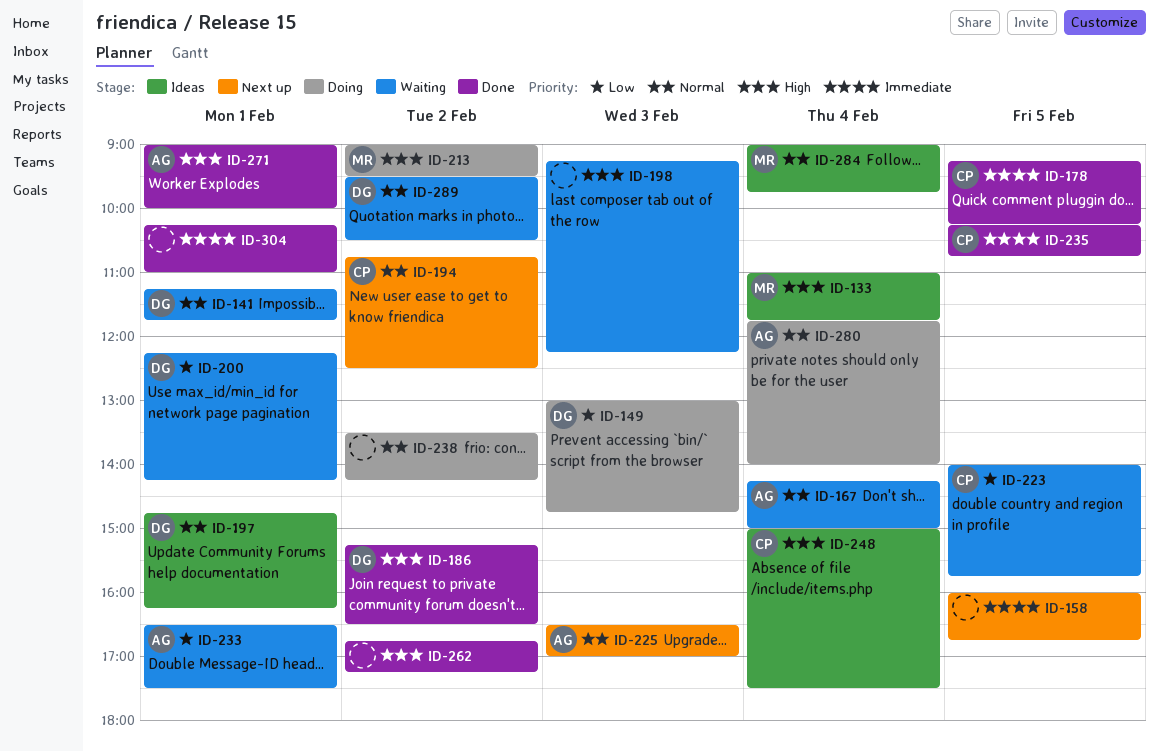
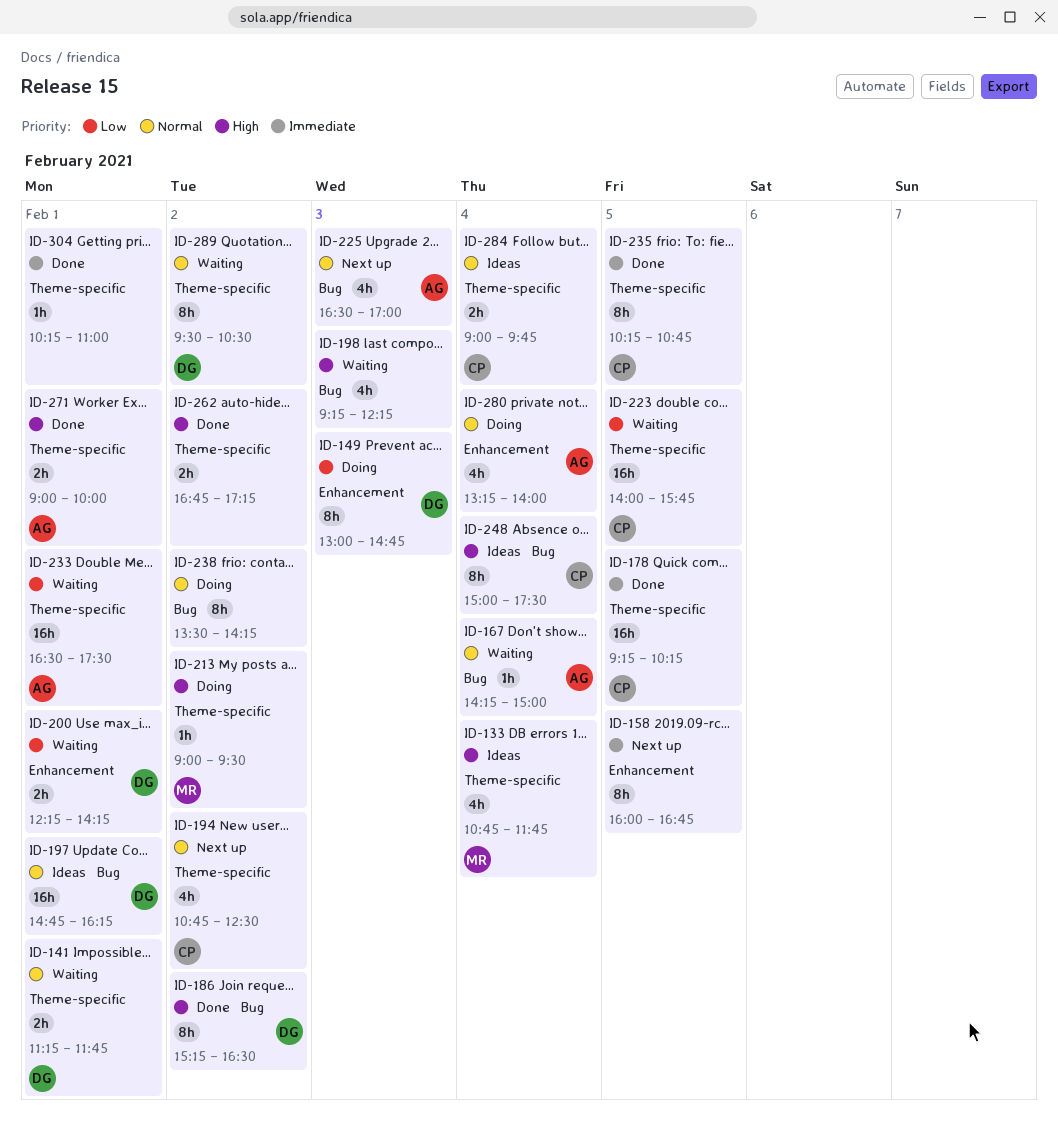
ID-133, begins: 11:00 -> 10:45
ID-280, begins: 11:45 -> 13:15
ID-284, owner: MR -> CP

